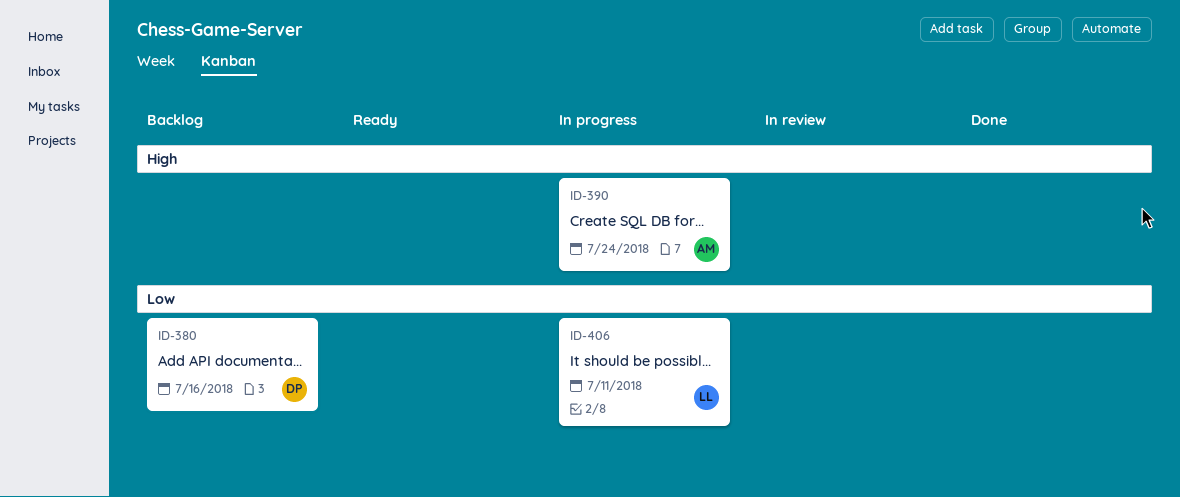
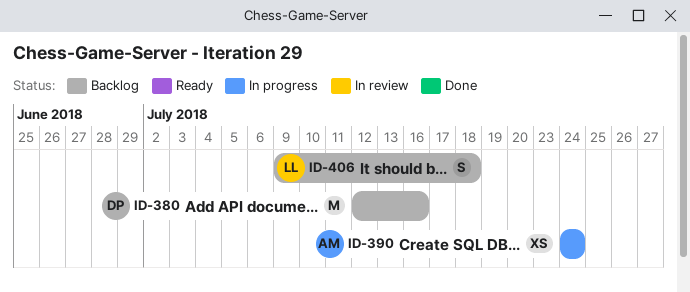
ID-406, status: In progress -> Backlog
ID-406, due: Jul 11 -> Jul 18

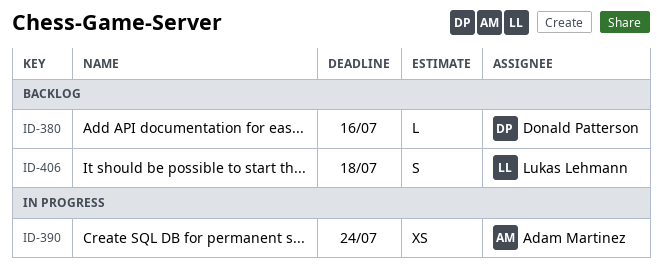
ID-380, estimate: M -> L

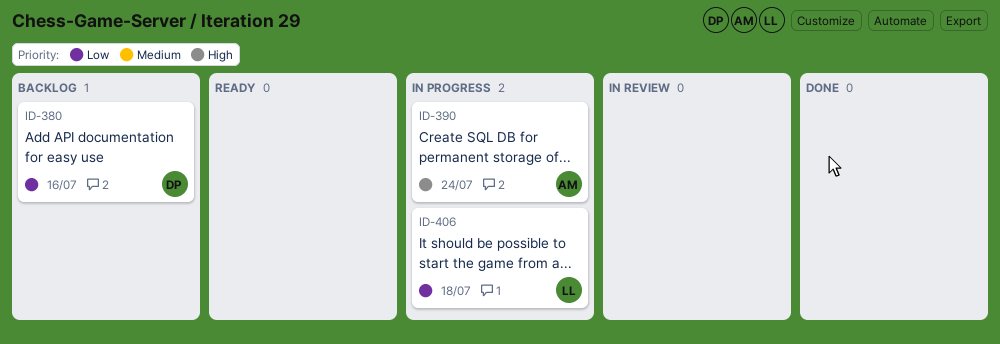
ID-406, status: Backlog -> In progress

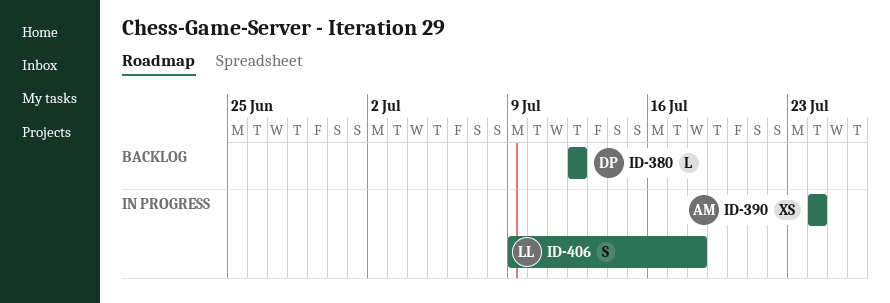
ID-380, due: Jul 16 -> Jul 12

